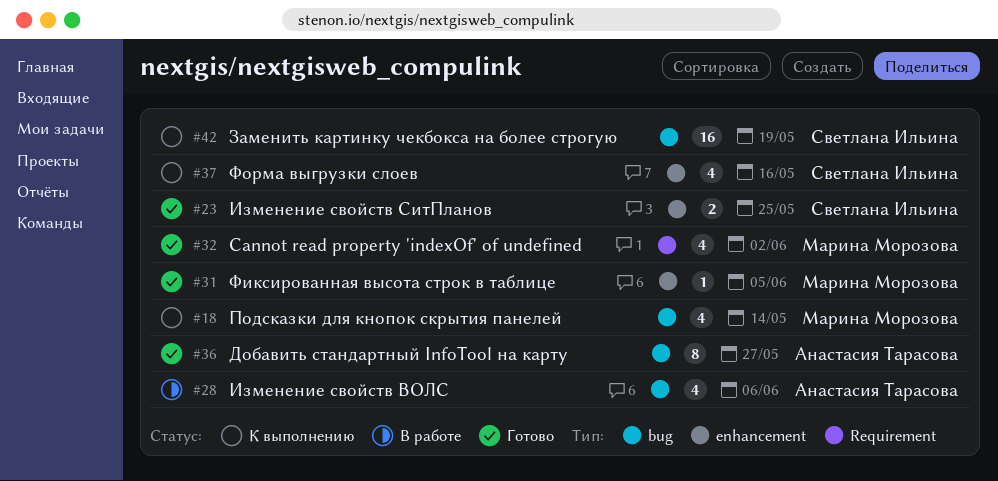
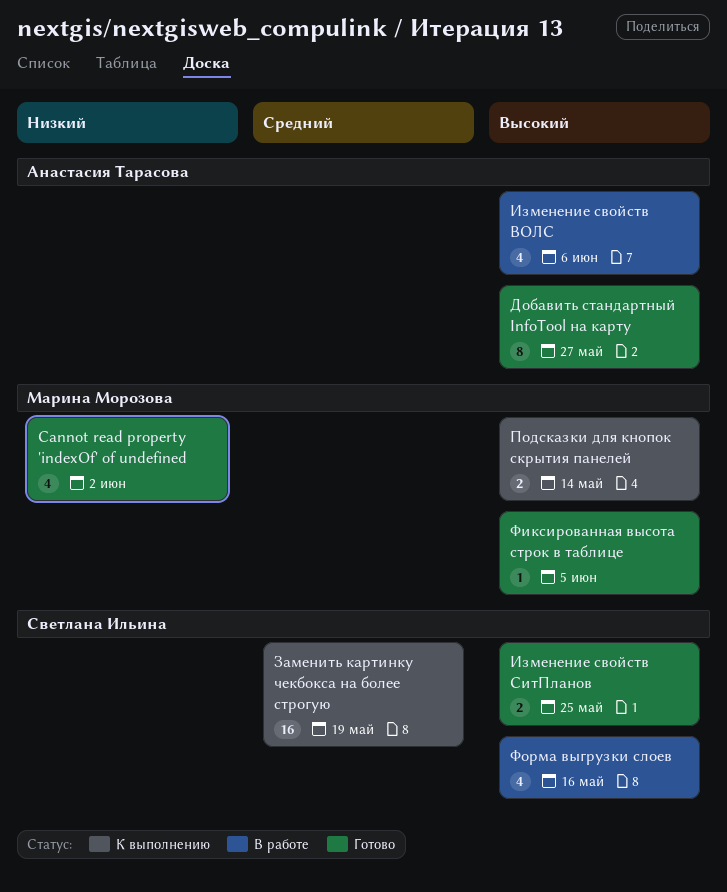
Подсказки для кнопок скрытия панелей, estimate: 4 -> 2
Форма выгрузки слоев, status: К выполнению -> В работе

